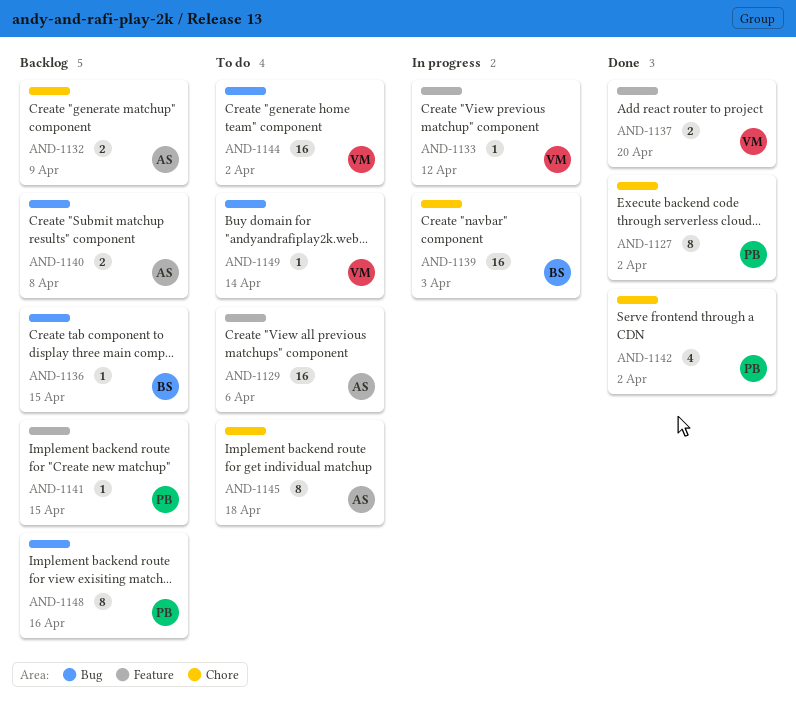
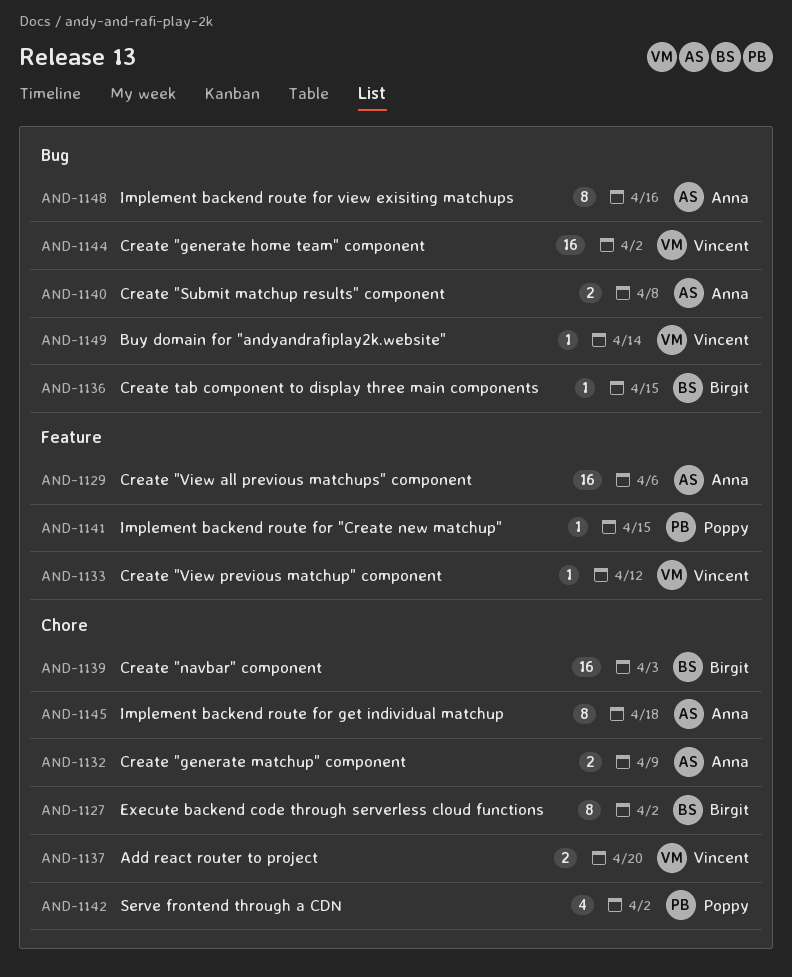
AND-1127, owner: Poppy -> Birgit
AND-1137, label: Feature -> Chore
AND-1148, owner: Poppy -> Anna

